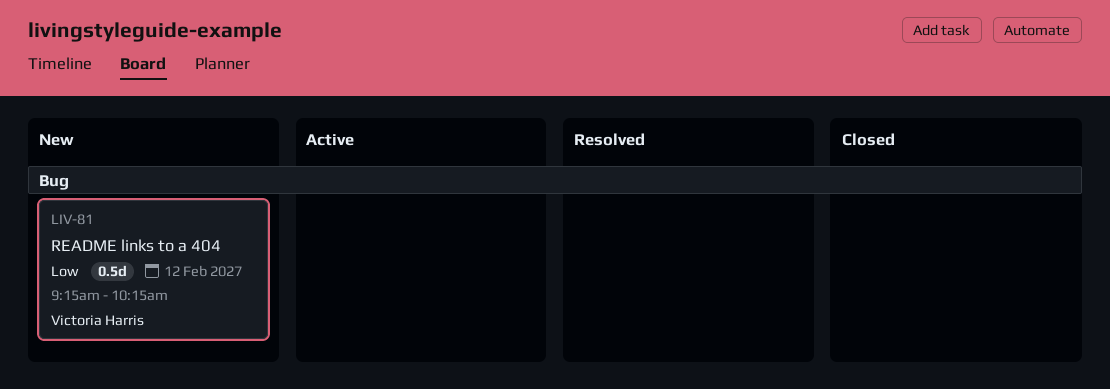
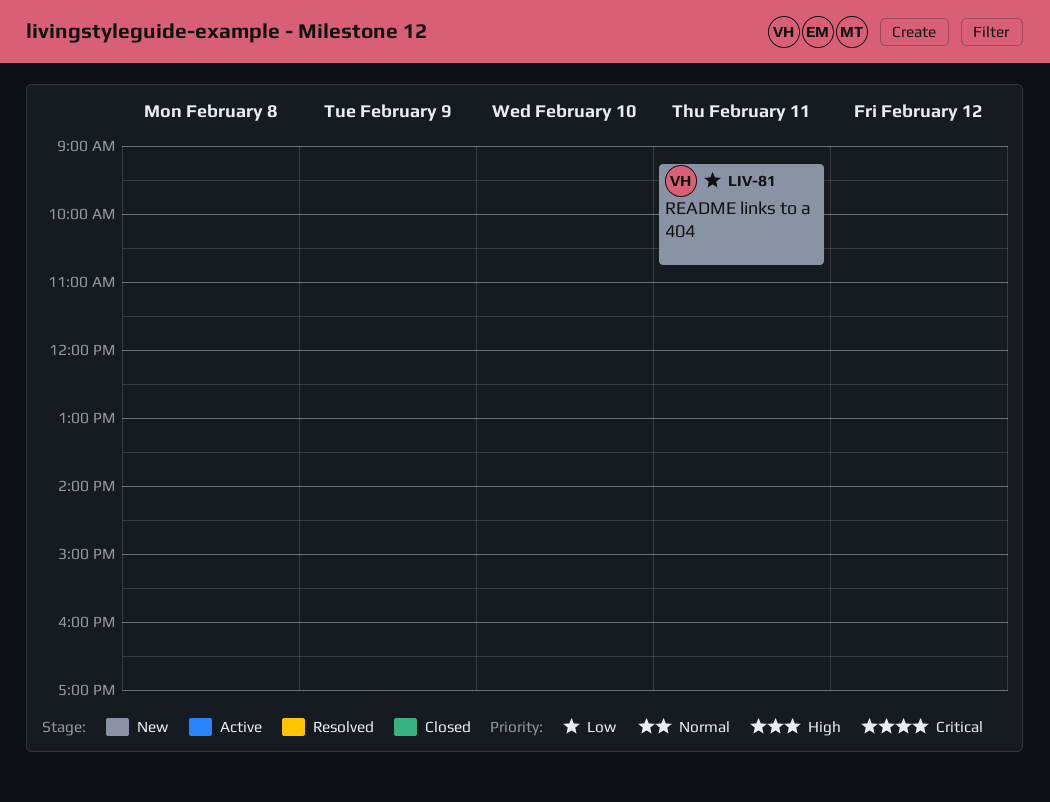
LIV-81, day: Feb 12 -> Feb 11
LIV-81, ends: 10:15 -> 10:45

